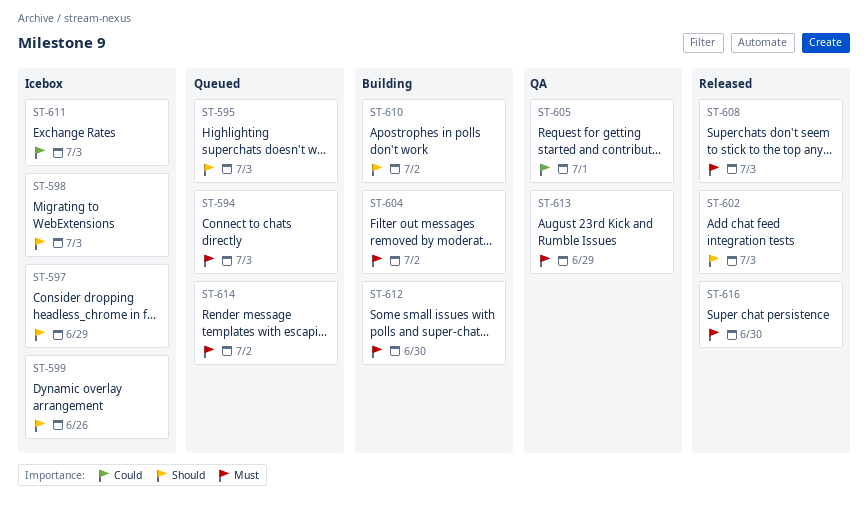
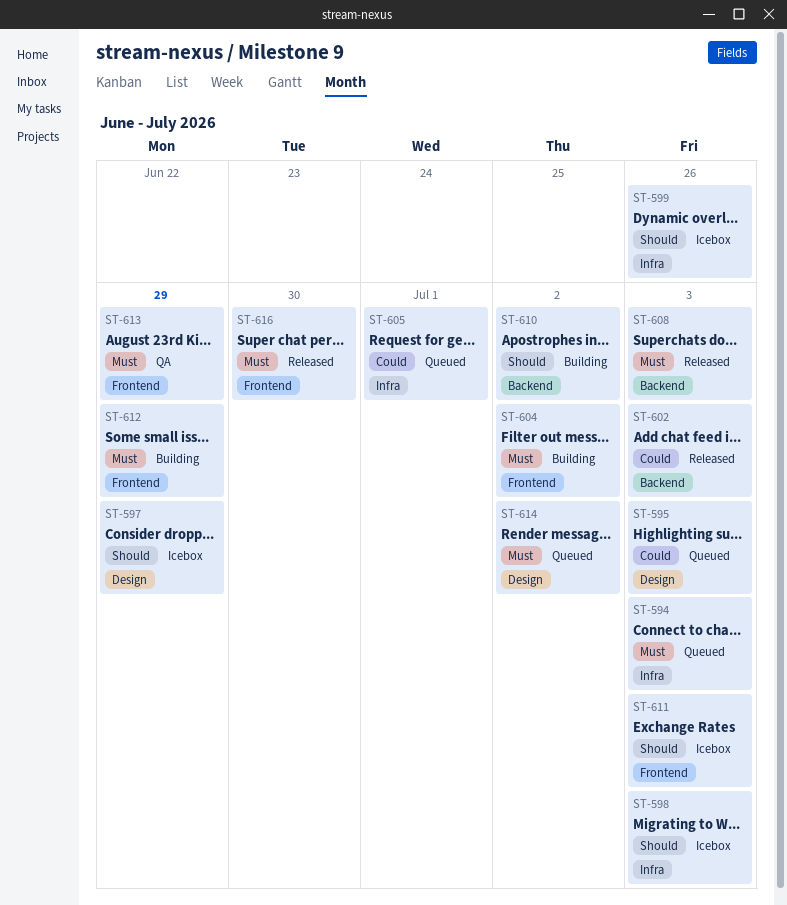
ST-595, priority: Should -> Could
ST-602, priority: Should -> Could
ST-605, status: QA -> Queued
ST-611, priority: Could -> Should
ST-612, due: Jun 30 -> Jun 29

